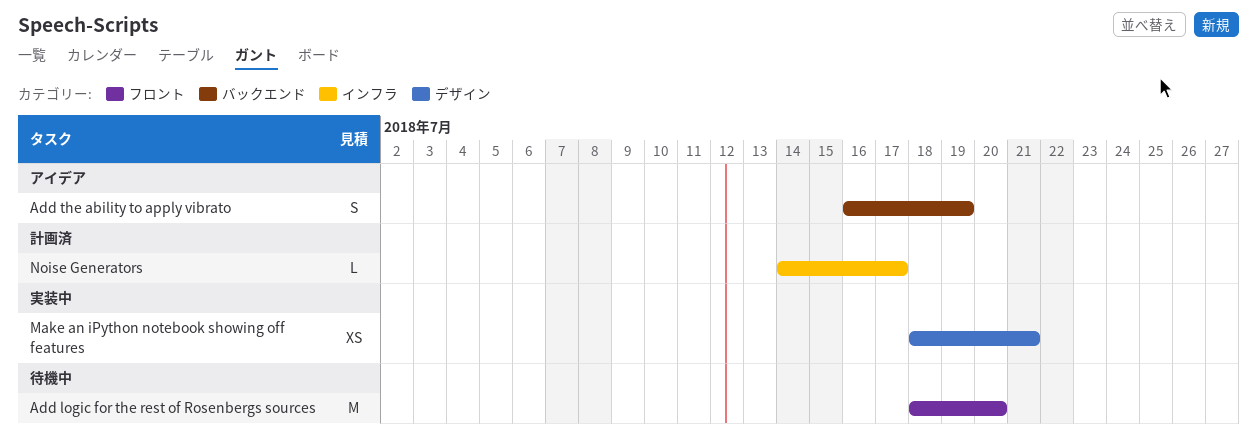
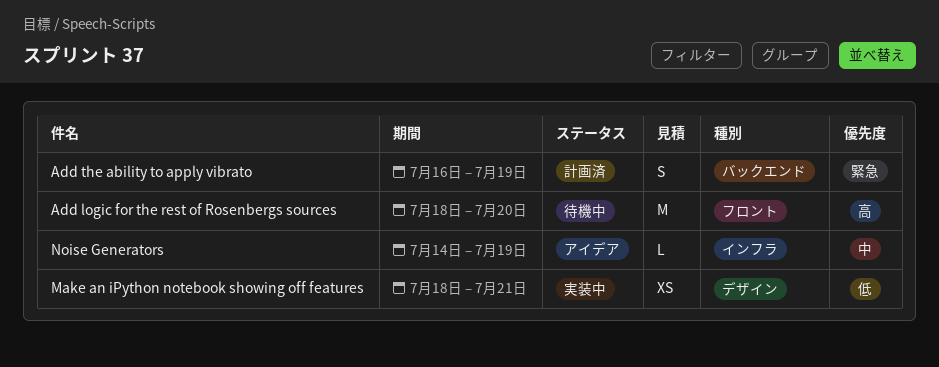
Add the ability to apply vibrato, status: アイデア -> 計画済
Noise Generators, status: 計画済 -> アイデア
Noise Generators, due: Jul 17 -> Jul 19

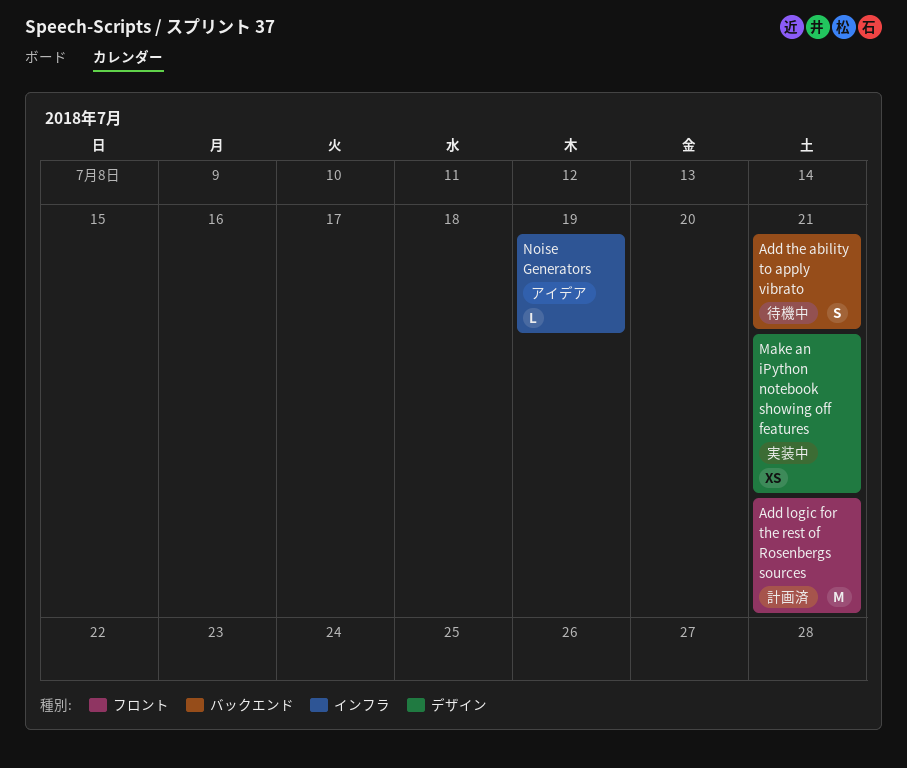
Add logic for the rest of Rosenbergs sources, status: 待機中 -> 計画済
Add logic for the rest of Rosenbergs sources, due: Jul 20 -> Jul 21
Add the ability to apply vibrato, status: 計画済 -> 待機中
Add the ability to apply vibrato, due: Jul 19 -> Jul 21

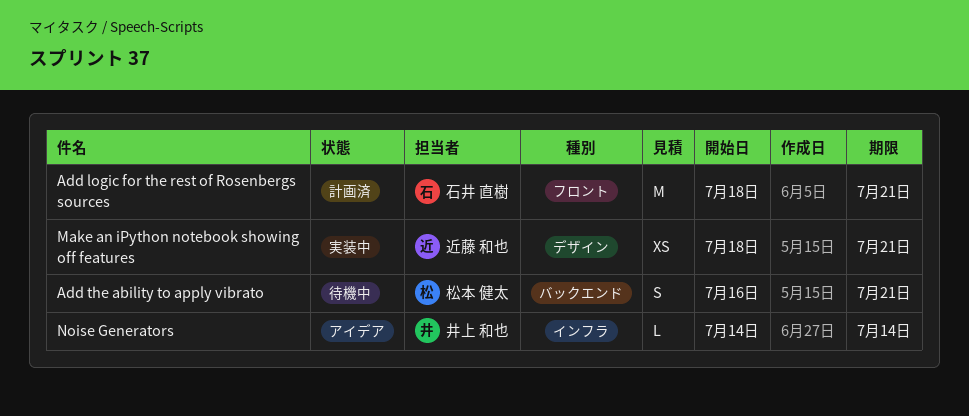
Noise Generators, due: Jul 19 -> Jul 14

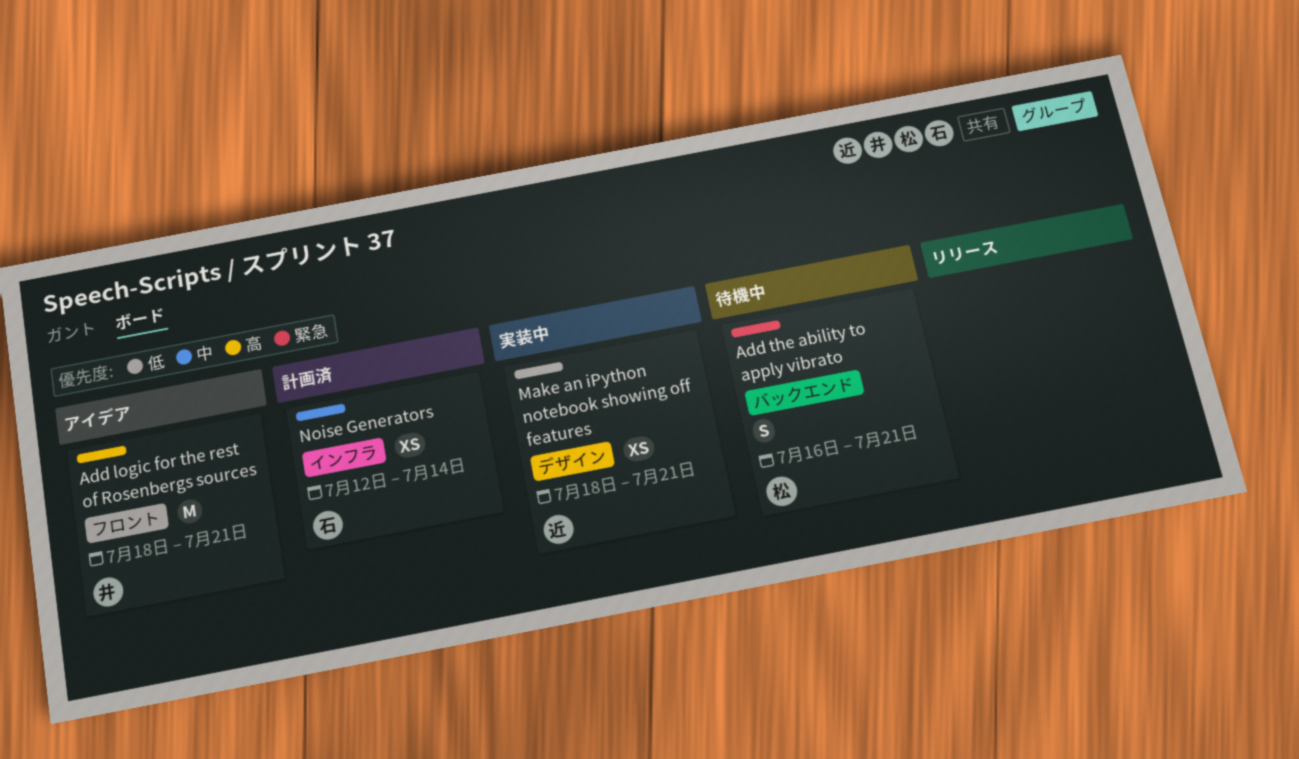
Add logic for the rest of Rosenbergs sources, status: 計画済 -> アイデア
Add logic for the rest of Rosenbergs sources, owner: 石井 直樹 -> 井上 和也
Noise Generators, status: アイデア -> 計画済
Noise Generators, owner: 井上 和也 -> 石井 直樹
Noise Generators, estimate: L -> XS
Noise Generators, start: Jul 14 -> Jul 12

